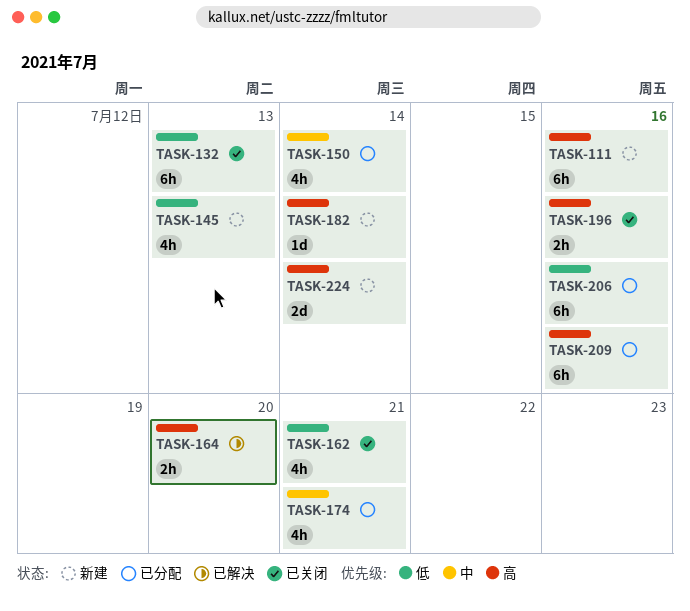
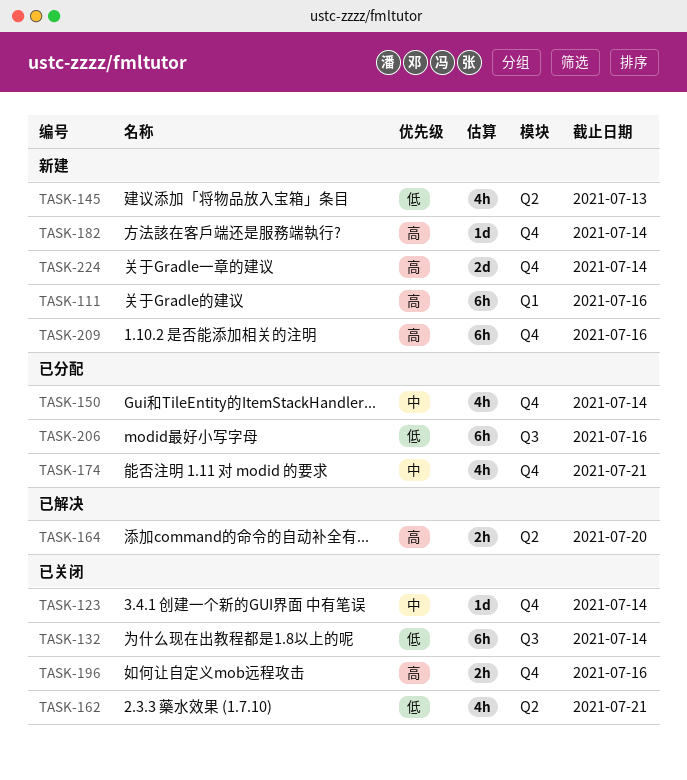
TASK-123: none -> present
TASK-132, due: Jul 13 -> Jul 14
TASK-209, status: 已分配 -> 新建

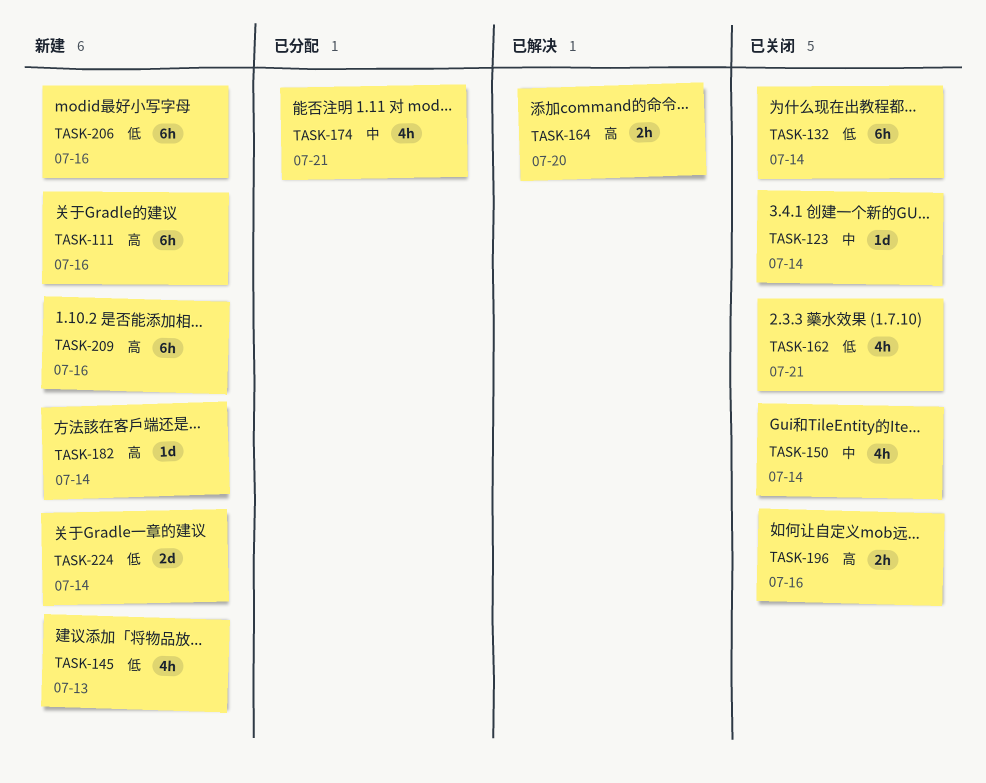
TASK-150, status: 已分配 -> 已关闭
TASK-206, status: 已分配 -> 新建
TASK-224, priority: 高 -> 低

